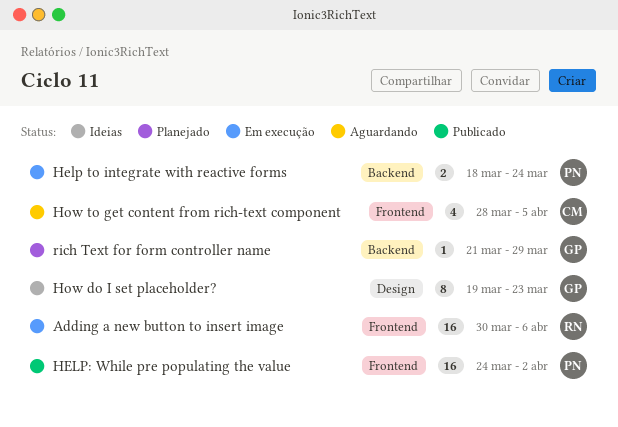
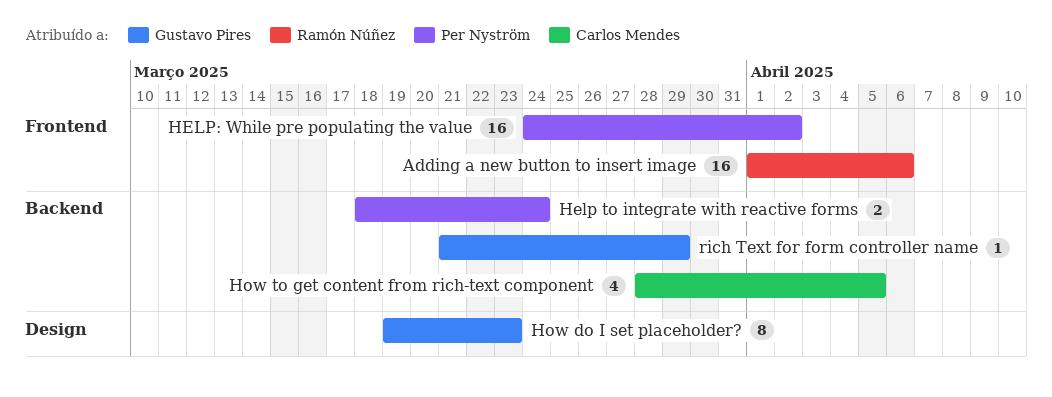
Adding a new button to insert image, start: Mar 30 -> Apr 1
How to get content from rich-text component, label: Frontend -> Backend

